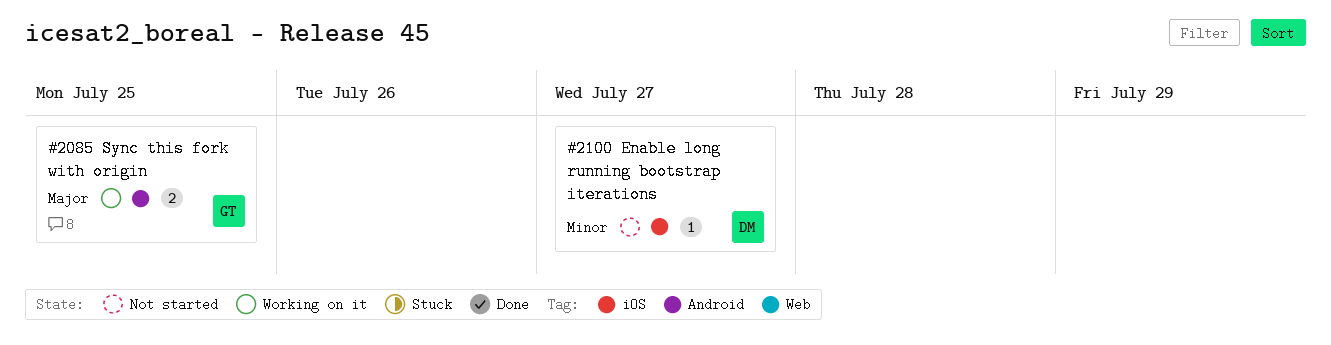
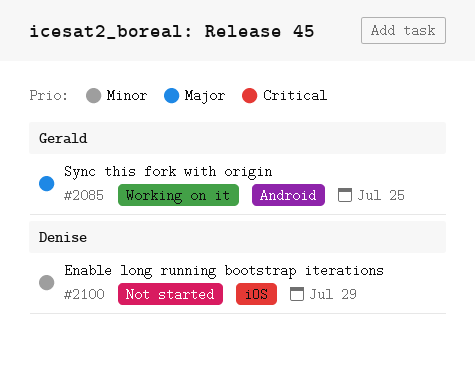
#2100, due: Jul 27 -> Jul 29

